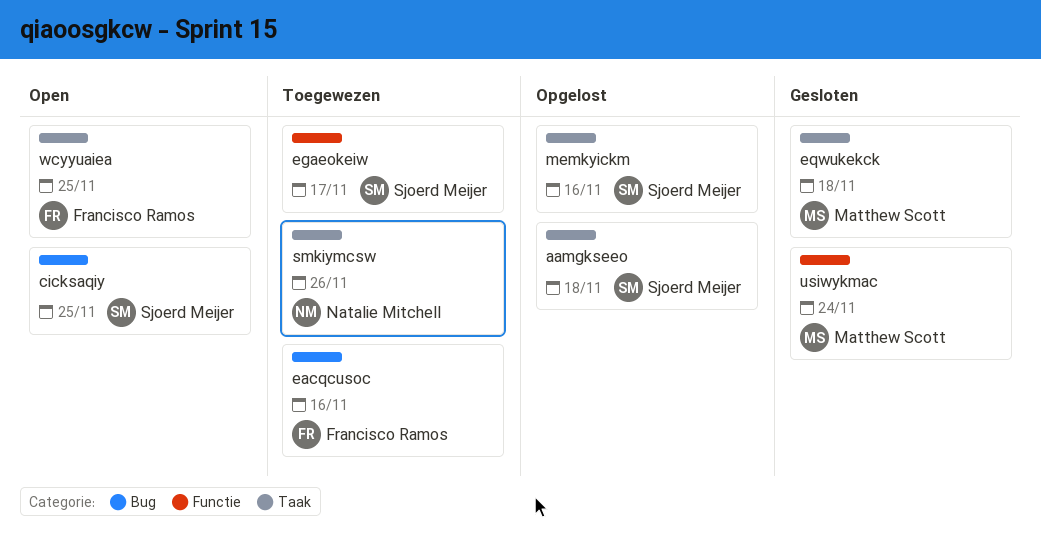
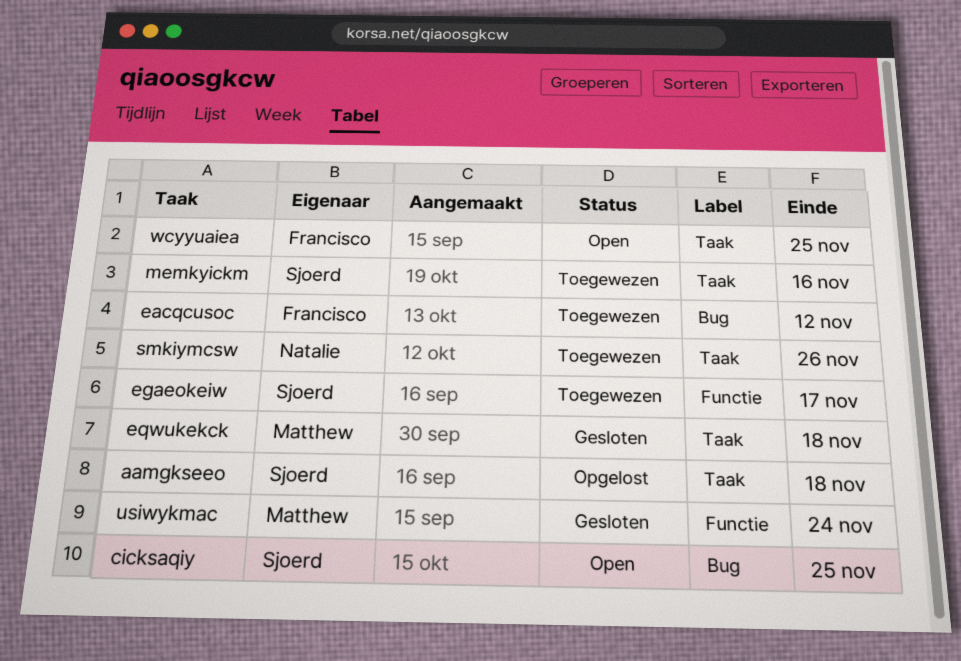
eacqcusoc, due: Nov 16 -> Nov 12
memkyickm, status: Opgelost -> Toegewezen

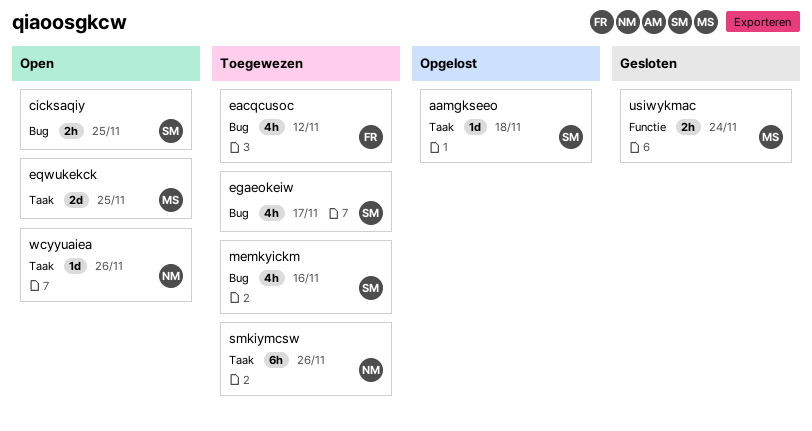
egaeokeiw, label: Functie -> Bug
eqwukekck, status: Gesloten -> Open
eqwukekck, due: Nov 18 -> Nov 25
memkyickm, label: Taak -> Bug
wcyyuaiea, owner: Francisco -> Natalie
wcyyuaiea, due: Nov 25 -> Nov 26

